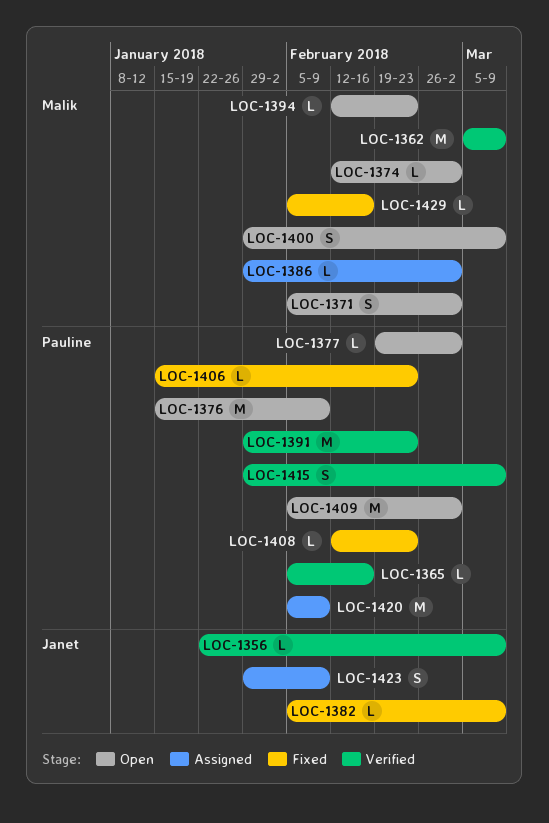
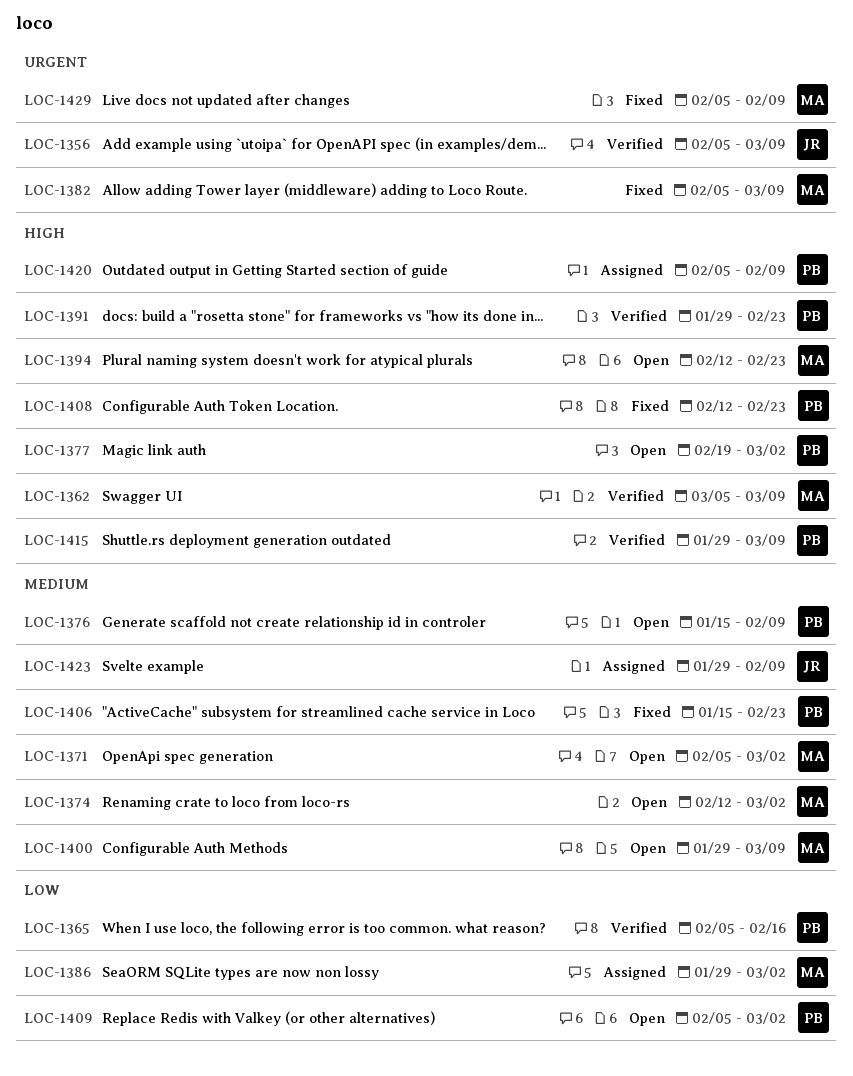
LOC-1356, start: Jan 22 -> Feb 5
LOC-1382, owner: Janet -> Malik
LOC-1429, due: Feb 16 -> Feb 9

